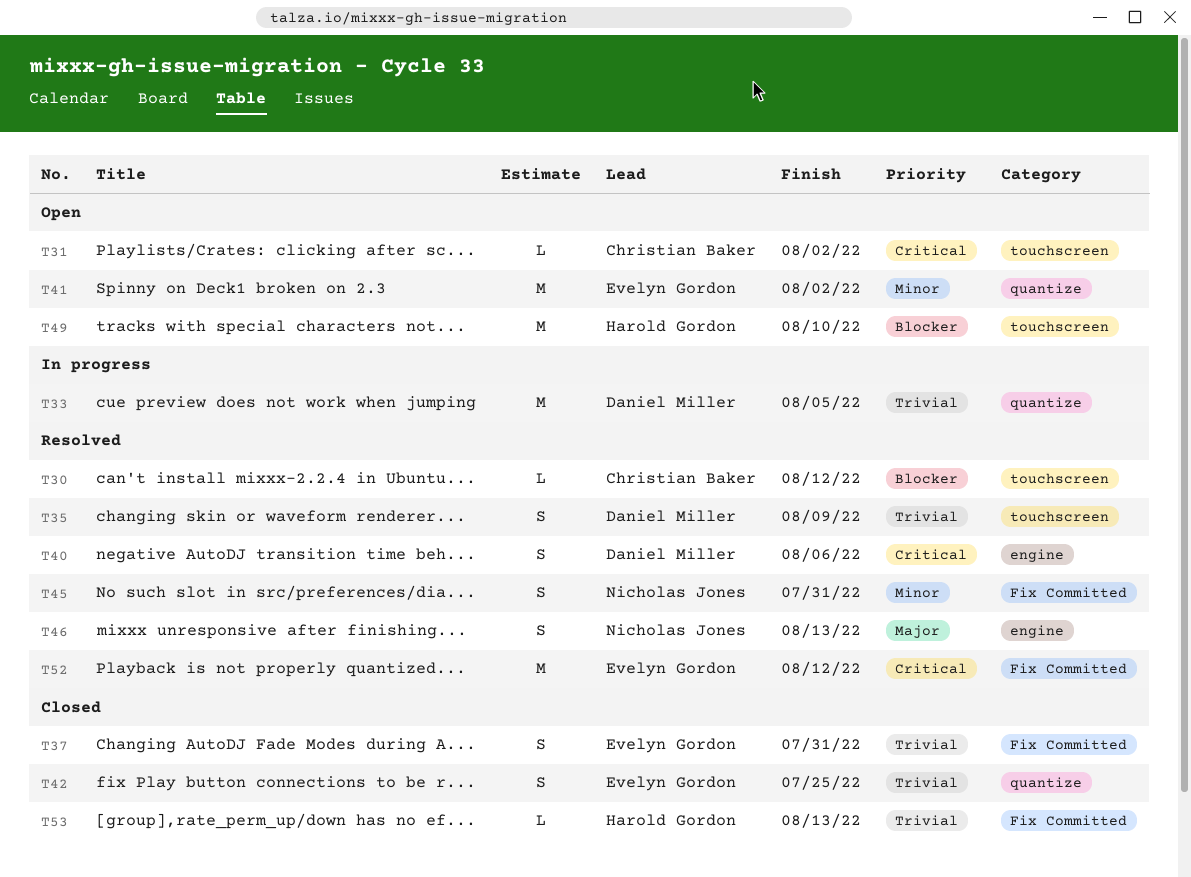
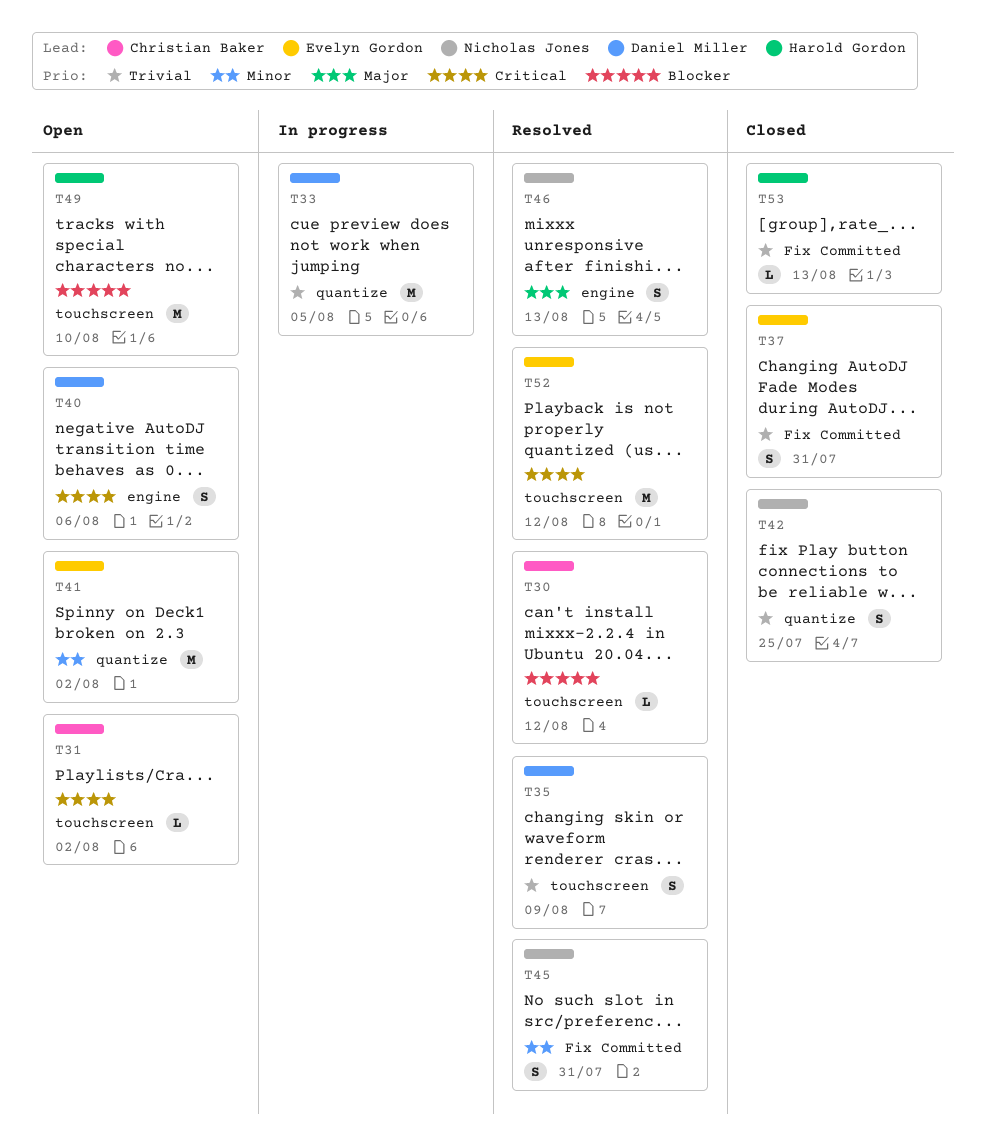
T40, status: Resolved -> Open
T42, owner: Evelyn Gordon -> Nicholas Jones
T52, label: Fix Committed -> touchscreen

